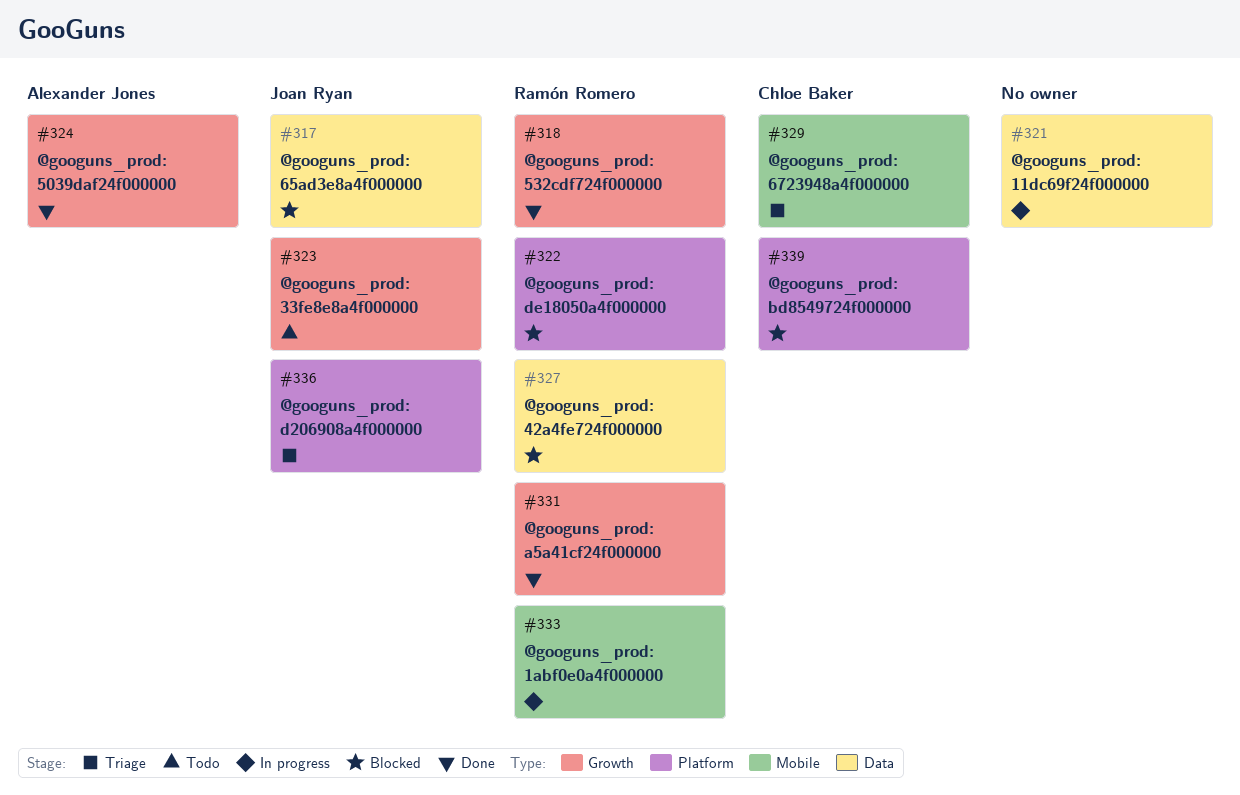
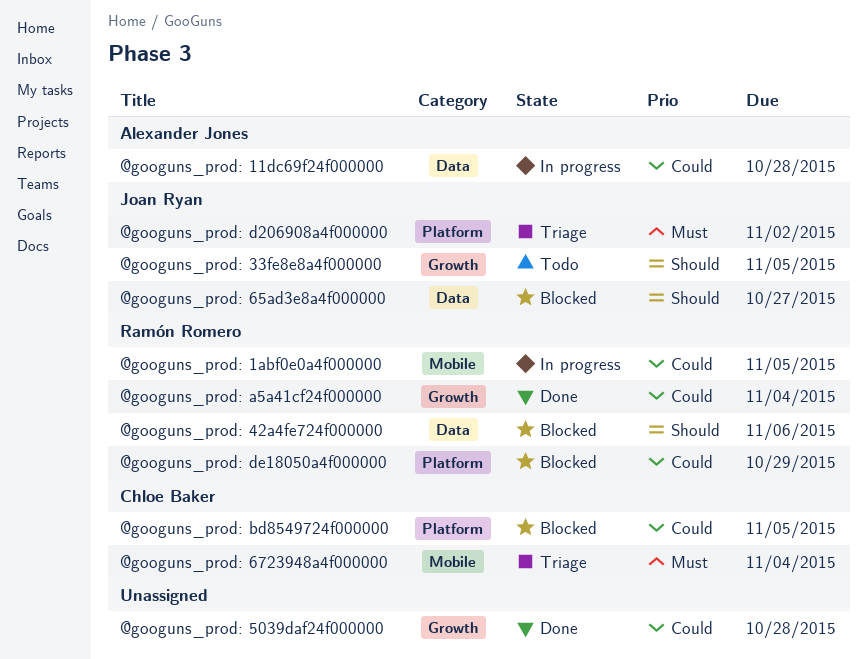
@googuns_prod: 11dc69f24f000000, owner: none -> Alexander Jones
@googuns_prod: 5039daf24f000000, owner: Alexander Jones -> none
@googuns_prod: 532cdf724f000000: present -> none

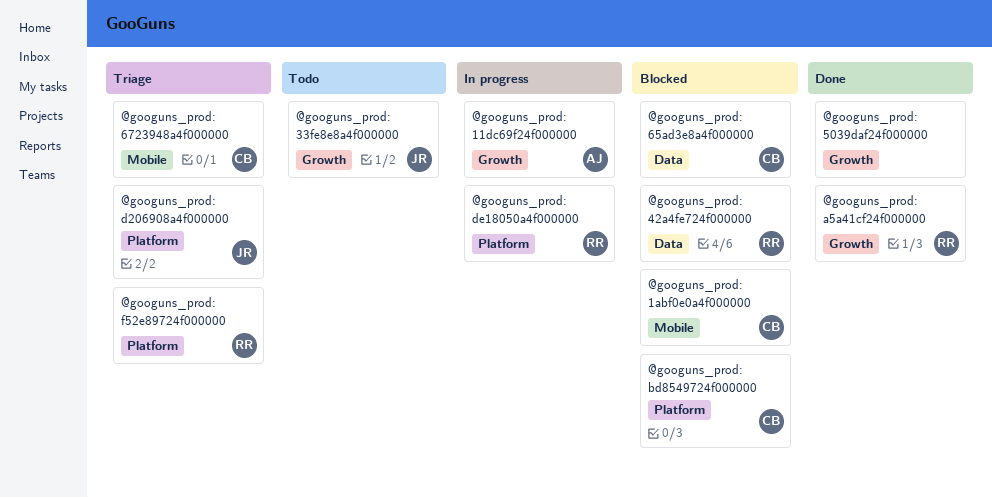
@googuns_prod: 11dc69f24f000000, label: Data -> Growth
@googuns_prod: 1abf0e0a4f000000, status: In progress -> Blocked
@googuns_prod: 1abf0e0a4f000000, owner: Ramón Romero -> Chloe Baker
@googuns_prod: 65ad3e8a4f000000, owner: Joan Ryan -> Chloe Baker
@googuns_prod: de18050a4f000000, status: Blocked -> In progress
@googuns_prod: f52e89724f000000: none -> present

